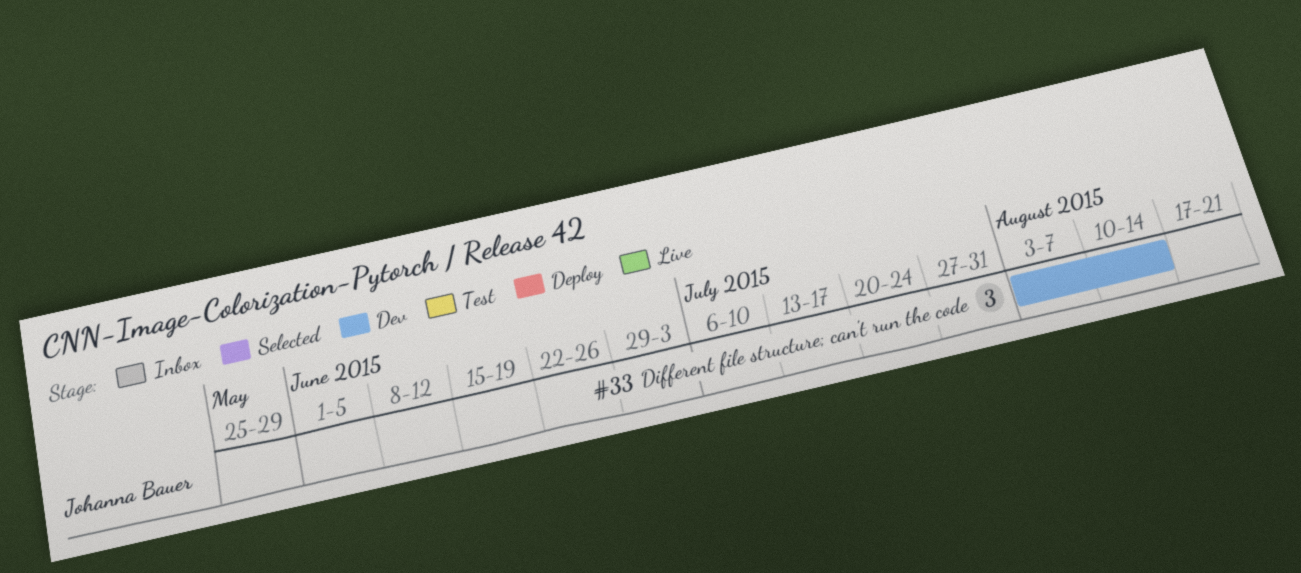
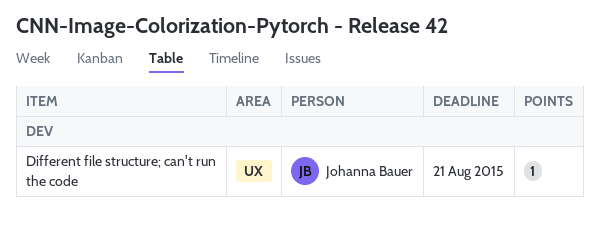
Different file structure; can't run the code, estimate: 3 -> 1
Different file structure; can't run the code, due: Aug 14 -> Aug 21

